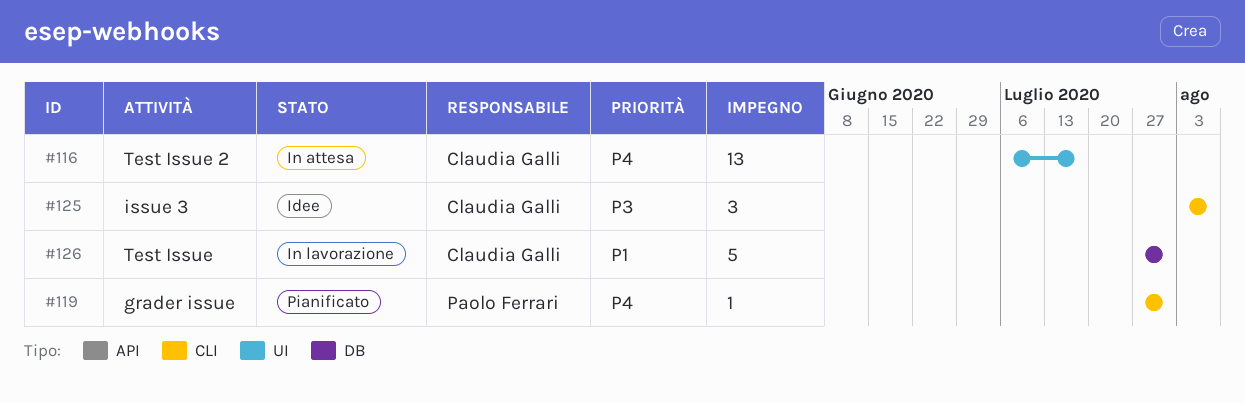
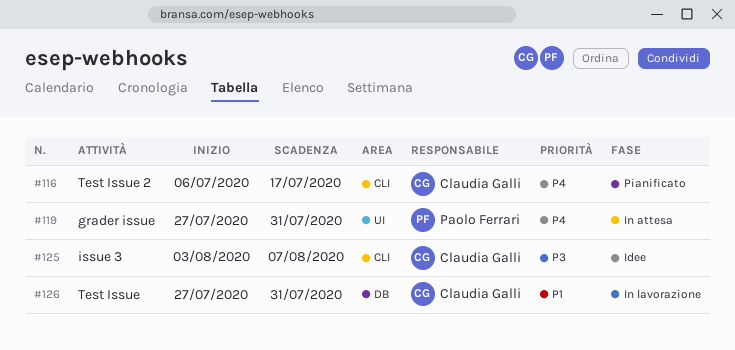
#116, status: In attesa -> Pianificato
#116, label: UI -> CLI
#119, status: Pianificato -> In attesa
#119, label: CLI -> UI

